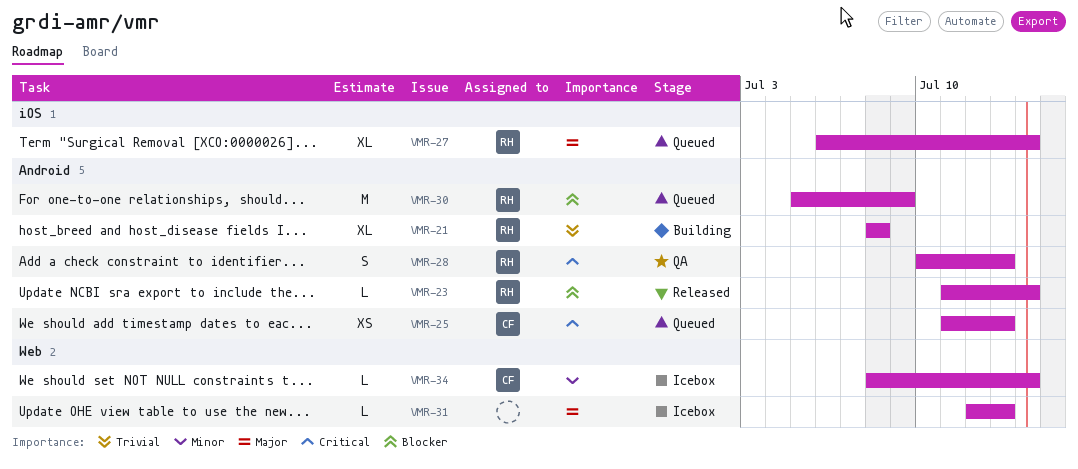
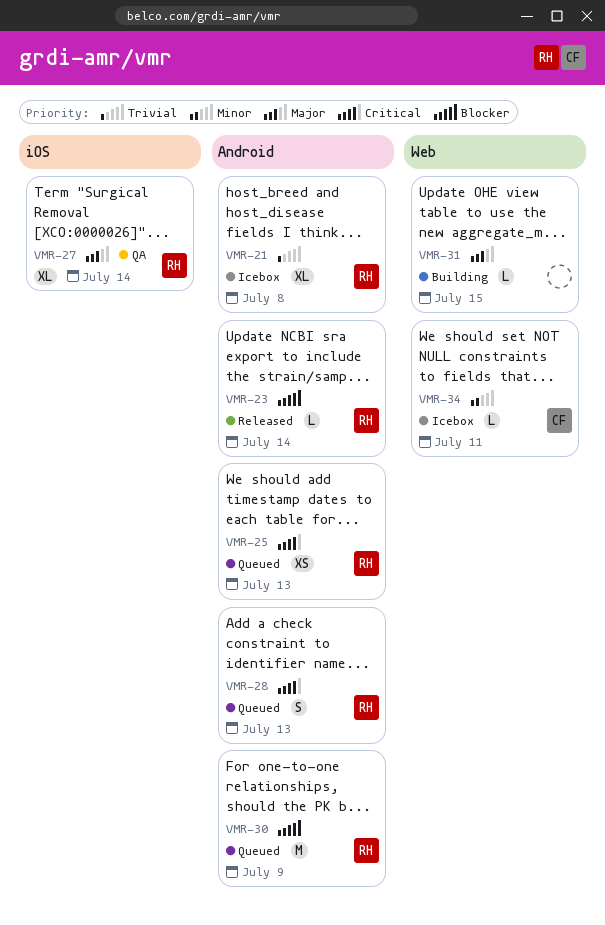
VMR-21, status: Building -> Icebox
VMR-25, owner: CF -> RH
VMR-27, status: Queued -> QA
VMR-28, status: QA -> Queued
VMR-31, status: Icebox -> Building
VMR-31, due: Jul 13 -> Jul 15
VMR-34, due: Jul 14 -> Jul 11

